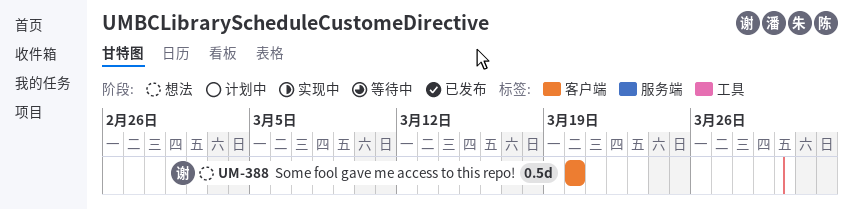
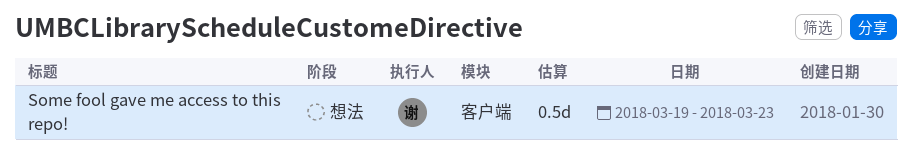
Some fool gave me access to this repo!, start: Mar 20 -> Mar 19
Some fool gave me access to this repo!, due: Mar 20 -> Mar 23

